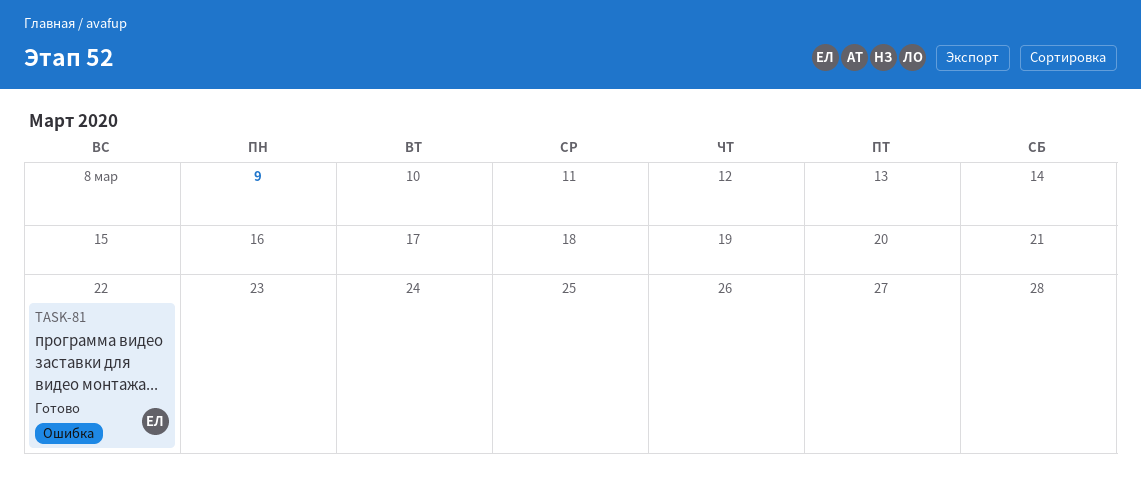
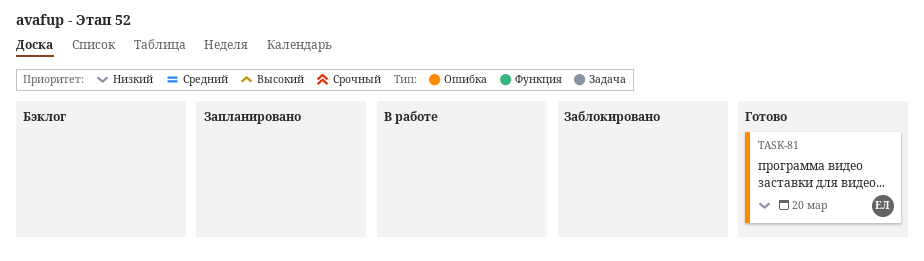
TASK-81, due: Mar 22 -> Mar 20

